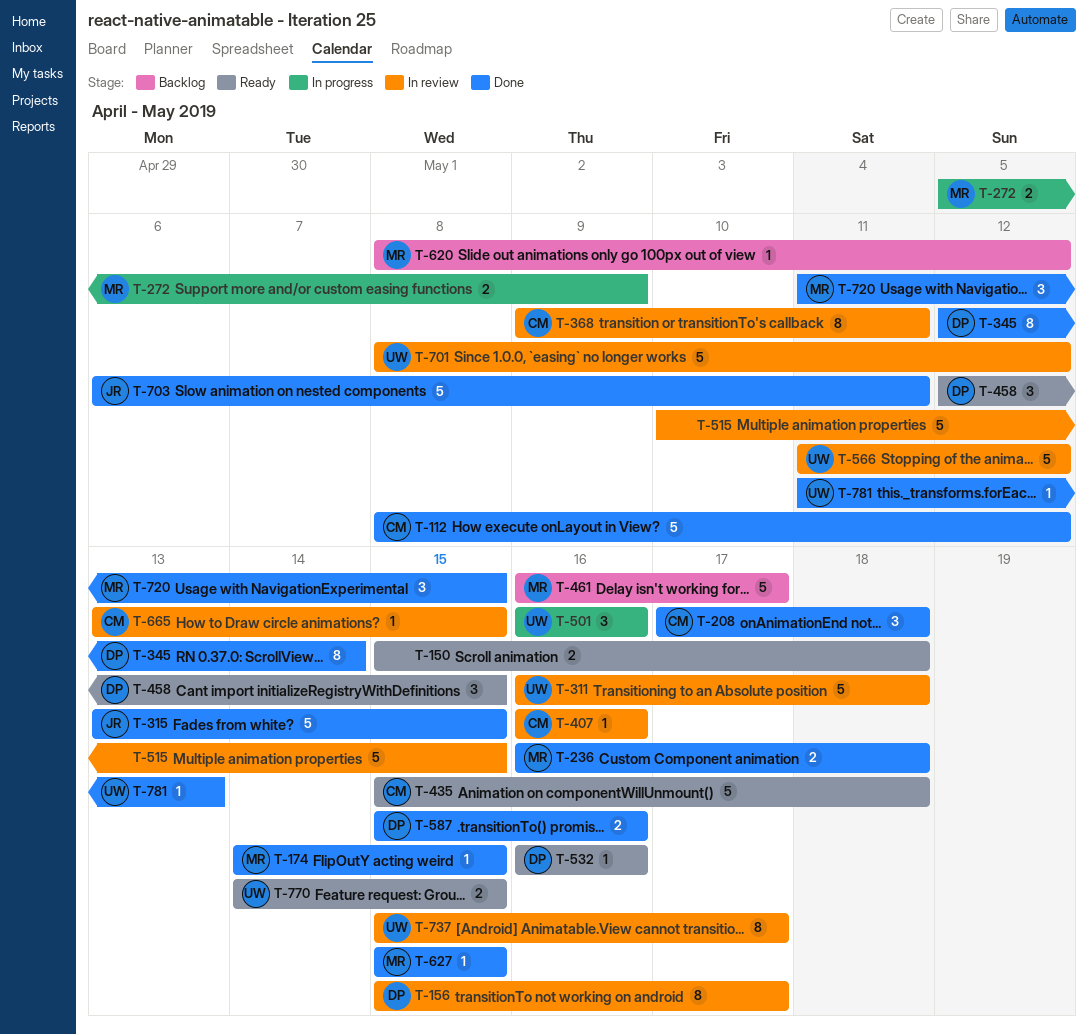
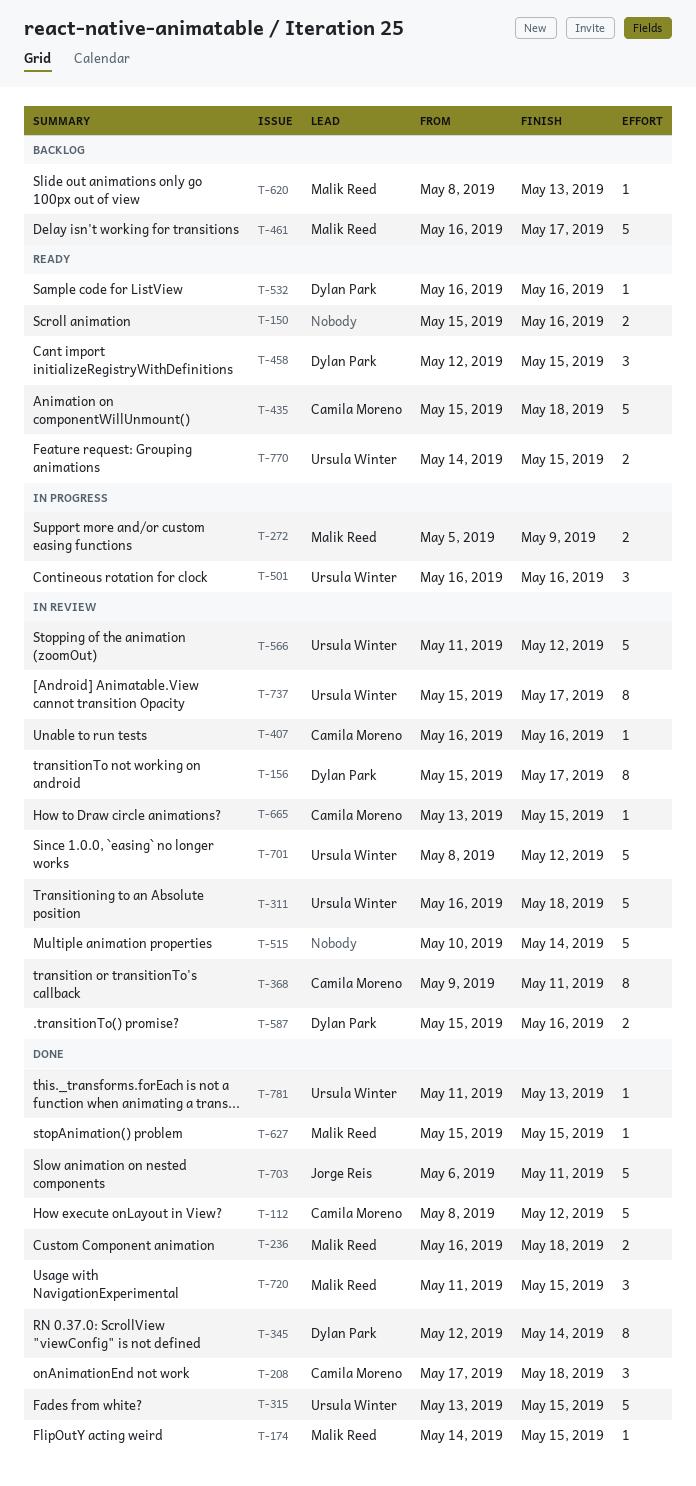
T-150, due: May 18 -> May 16
T-315, owner: Jorge Reis -> Ursula Winter
T-515, due: May 15 -> May 14
T-587, status: Done -> In review
T-620, due: May 12 -> May 13

